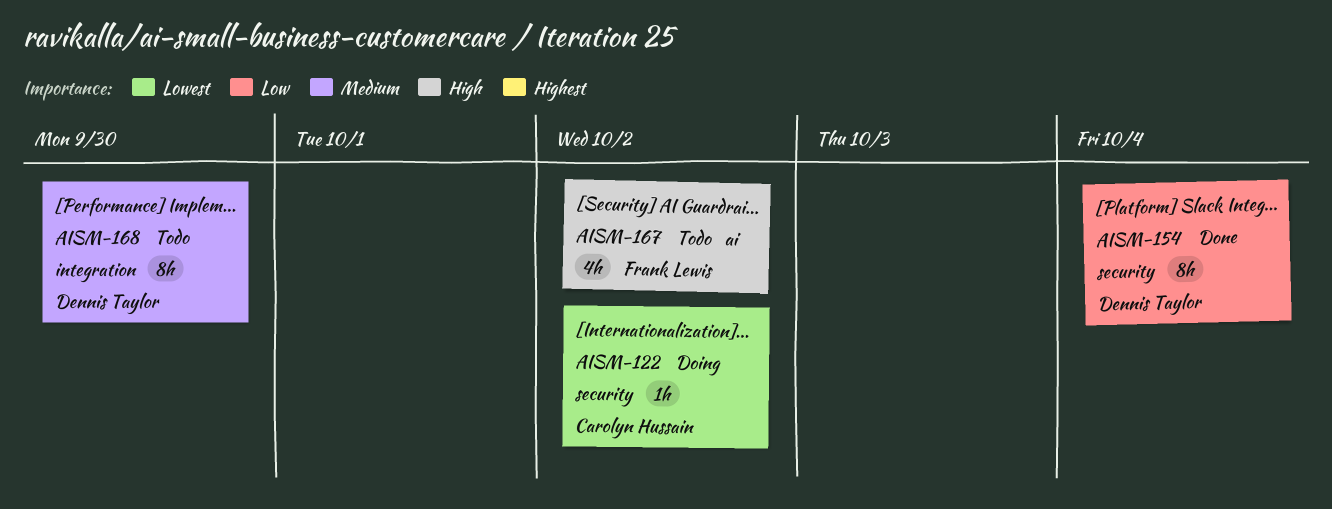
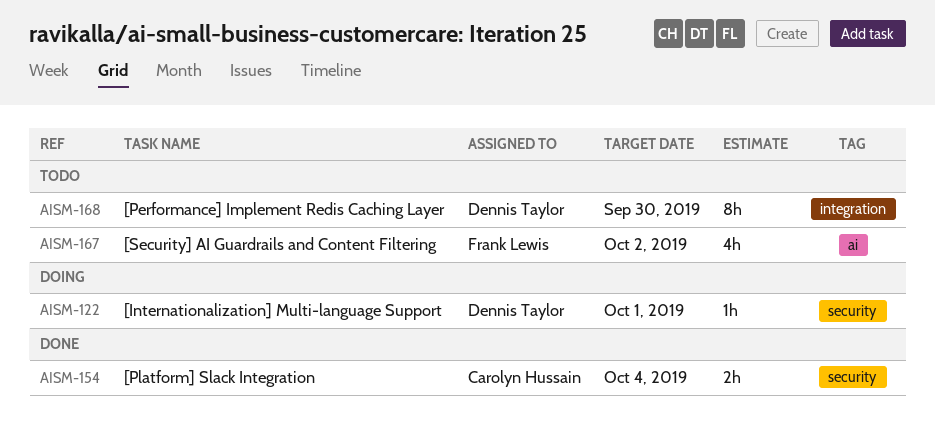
AISM-122, owner: Carolyn Hussain -> Dennis Taylor
AISM-122, due: Oct 2 -> Oct 1
AISM-154, owner: Dennis Taylor -> Carolyn Hussain
AISM-154, estimate: 8h -> 2h

